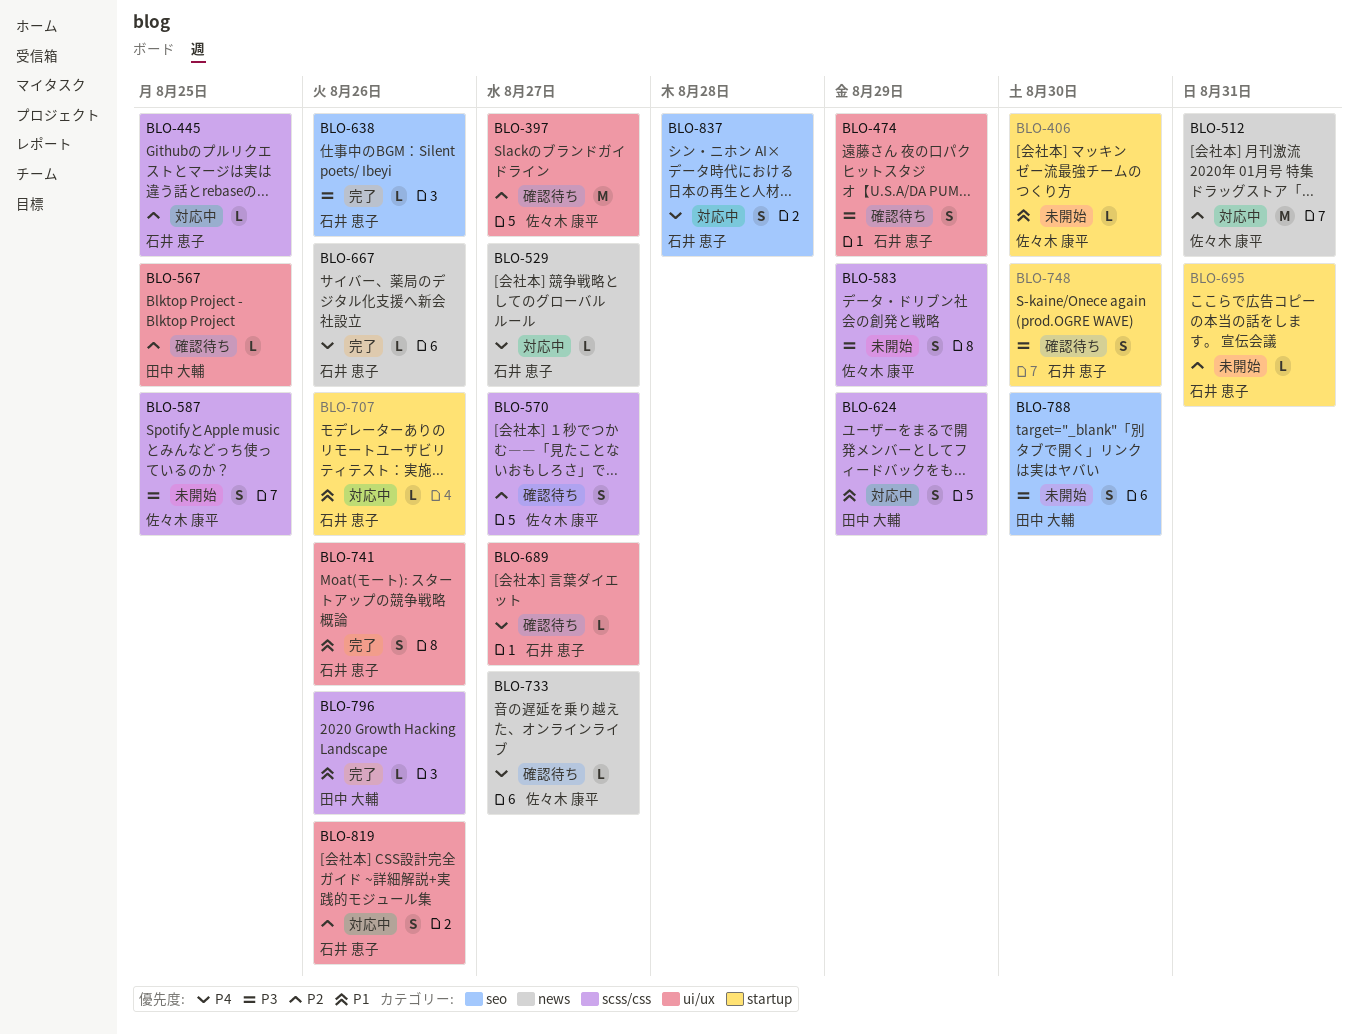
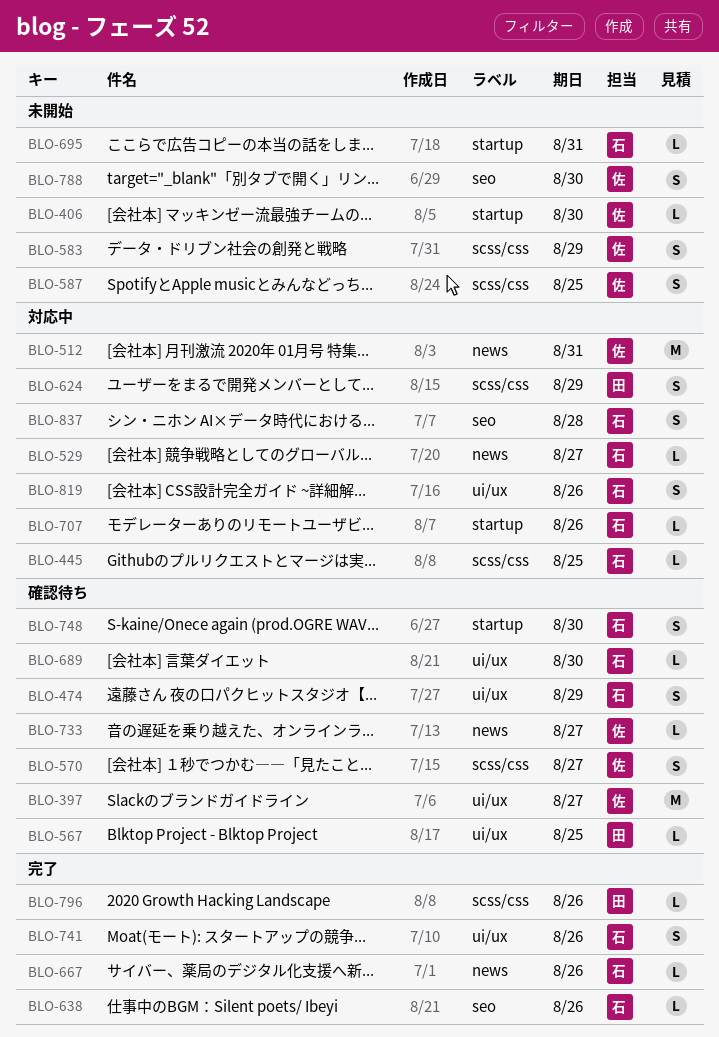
BLO-689, due: Aug 27 -> Aug 30
BLO-788, owner: 田中 大輔 -> 佐々木 康平

